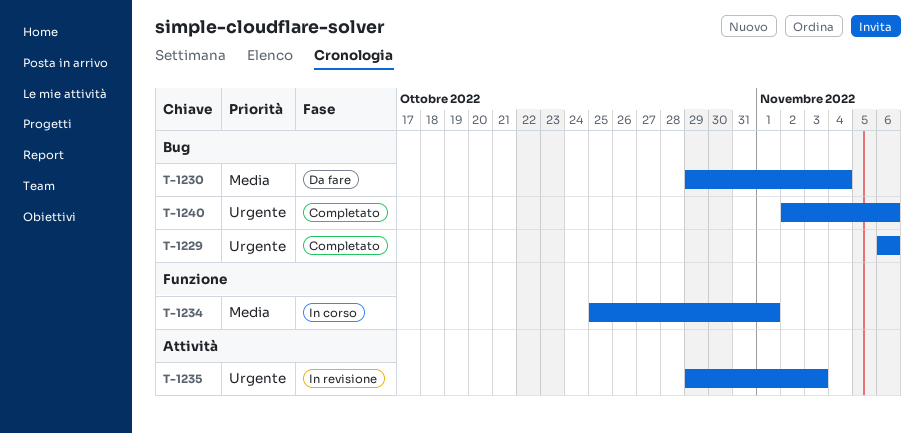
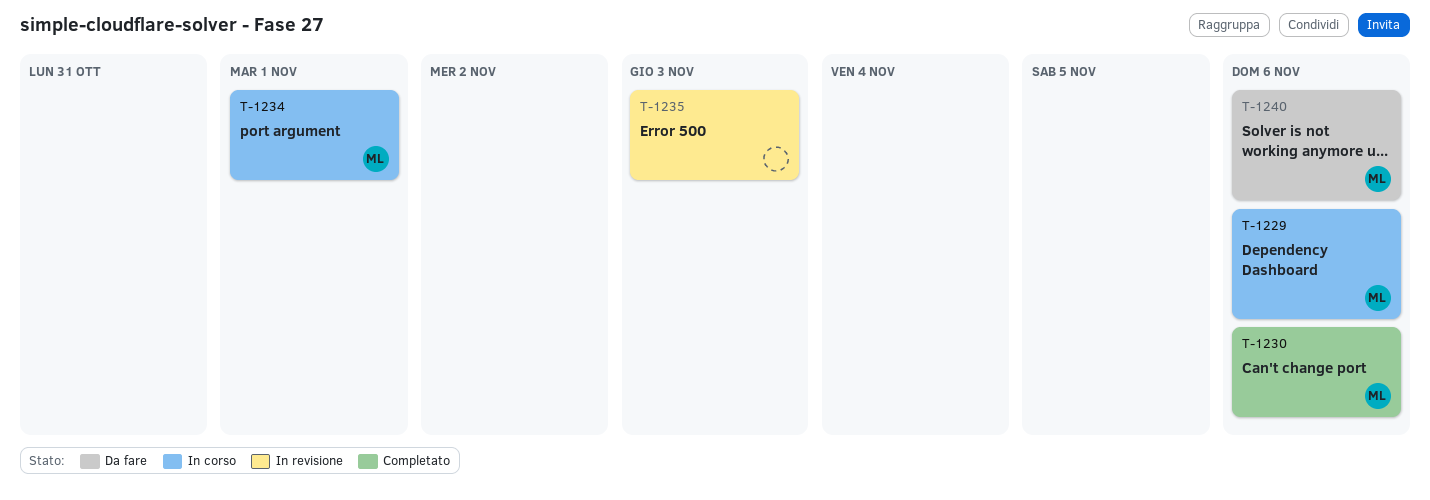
T-1229, status: Completato -> In corso
T-1230, status: Da fare -> Completato
T-1230, due: Nov 4 -> Nov 6
T-1240, status: Completato -> Da fare

